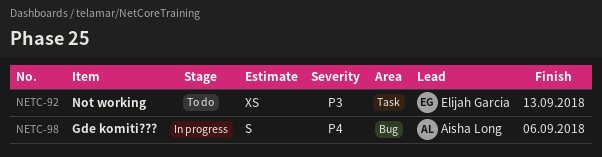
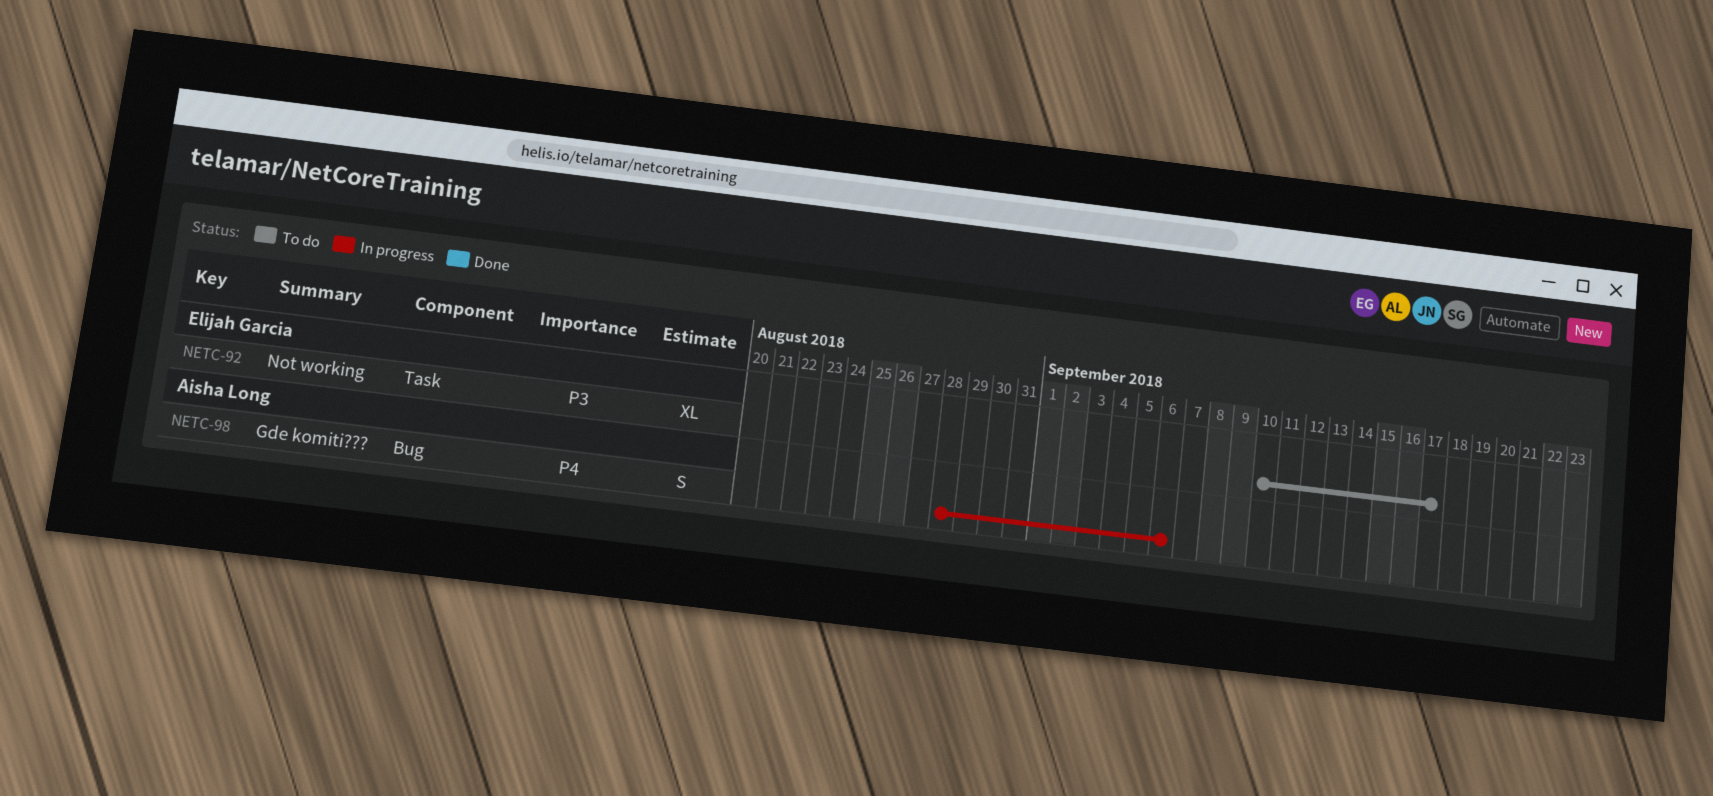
NETC-92, estimate: XS -> XL
NETC-92, due: Sep 13 -> Sep 17

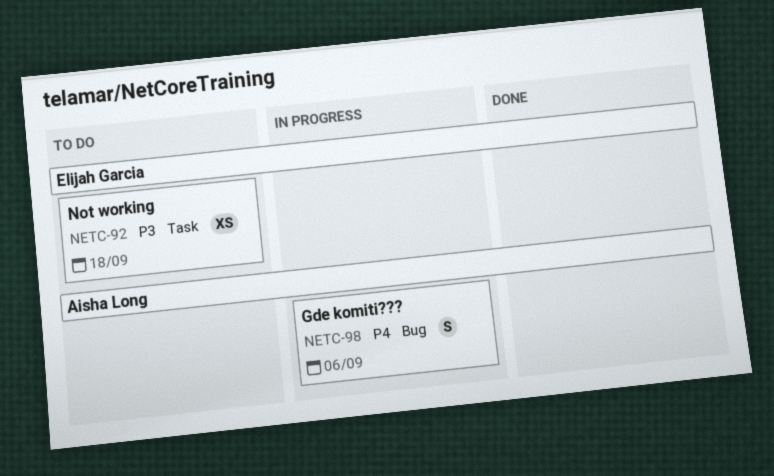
NETC-92, estimate: XL -> XS
NETC-92, due: Sep 17 -> Sep 18

